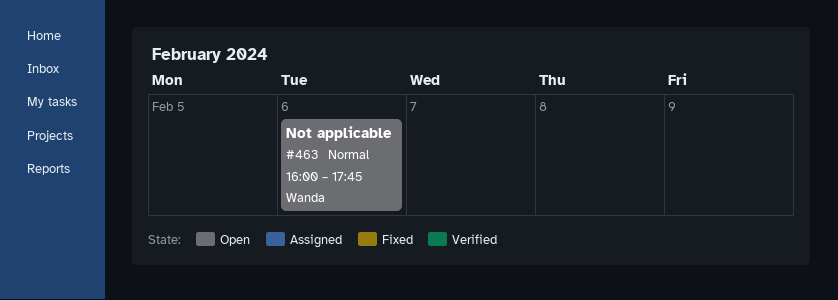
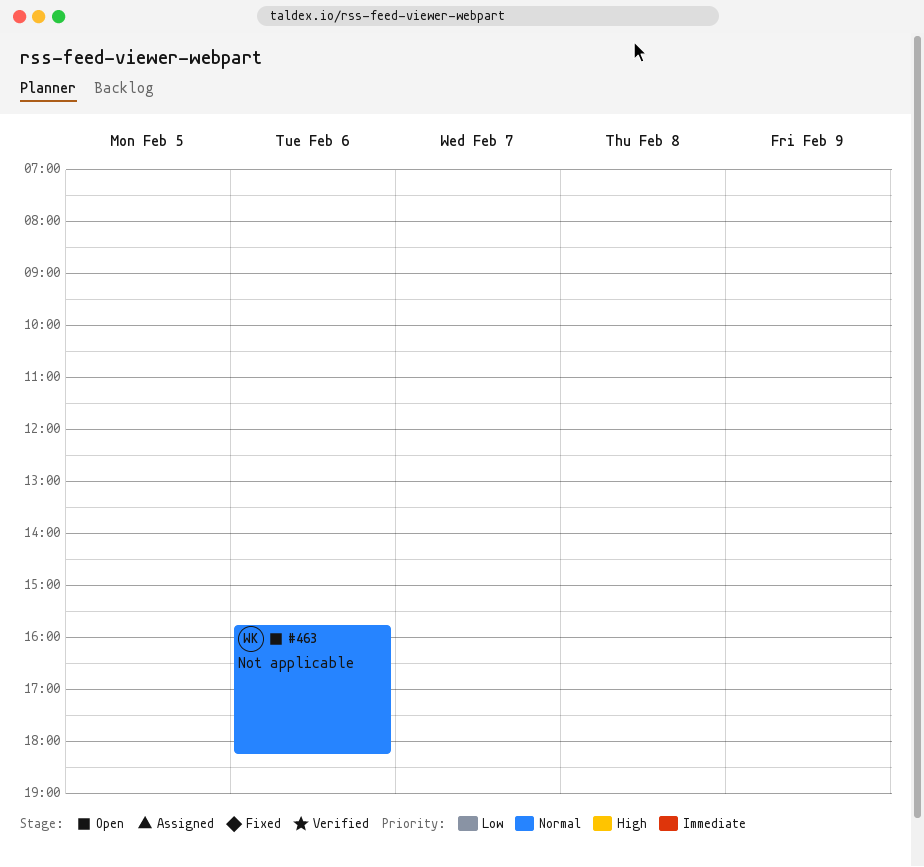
#463, begins: 16:00 -> 15:45
#463, ends: 17:45 -> 18:15

